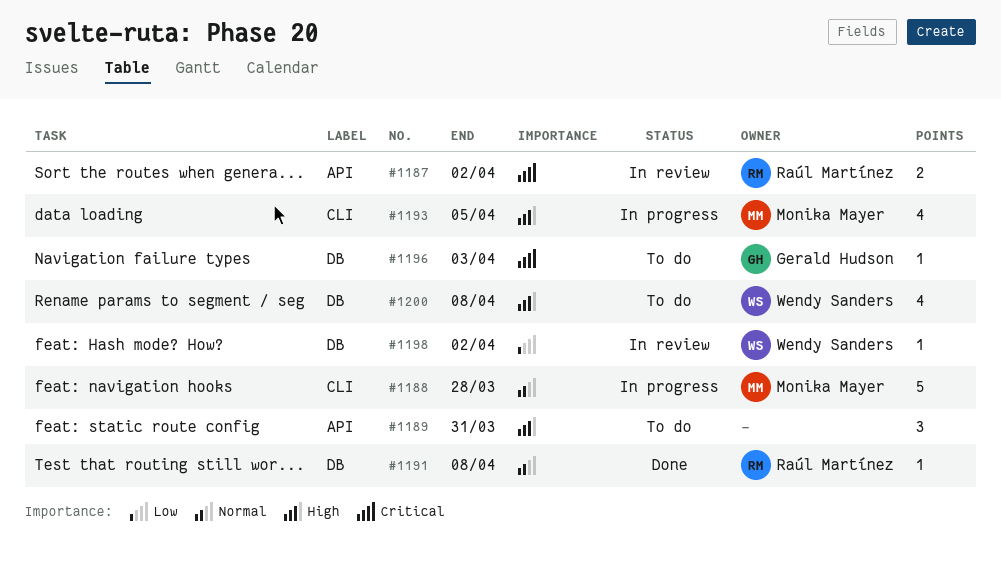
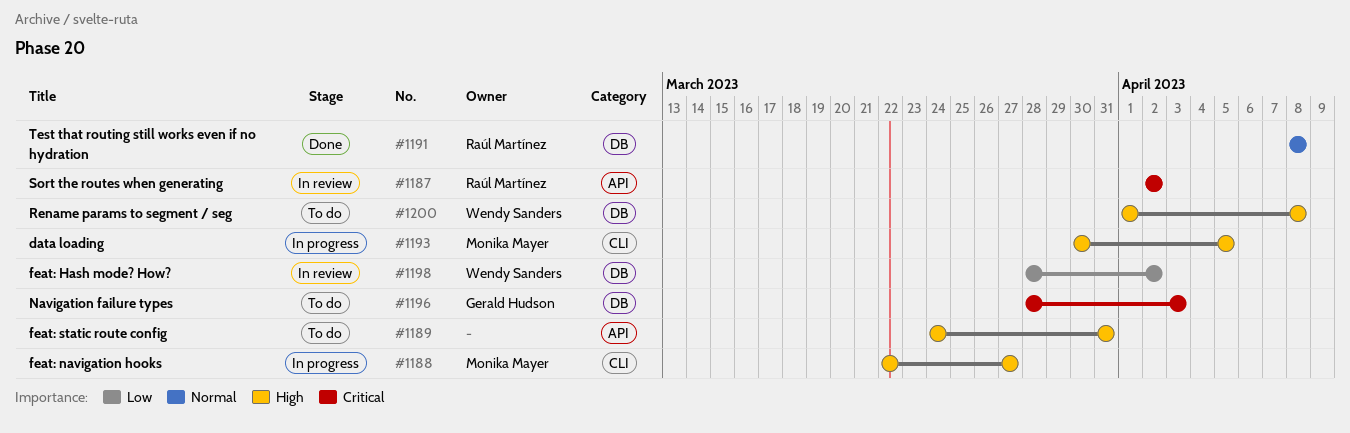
#1188, priority: Normal -> High
#1188, due: Mar 28 -> Mar 27

